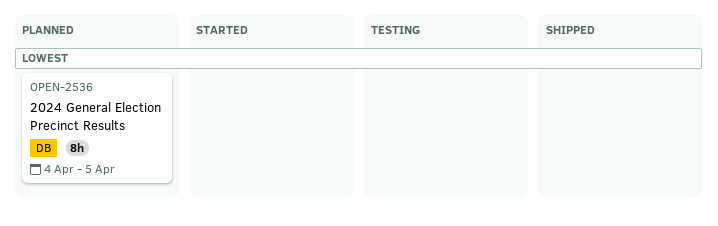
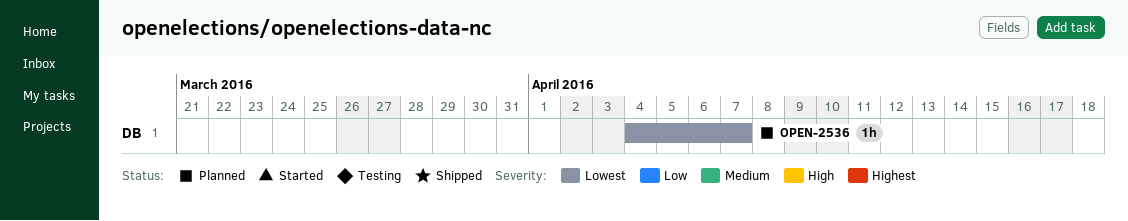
OPEN-2536, estimate: 8h -> 1h
OPEN-2536, due: Apr 5 -> Apr 7

